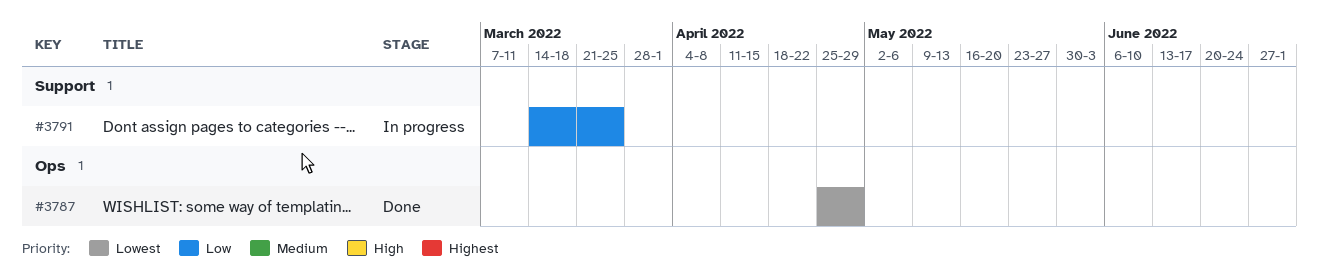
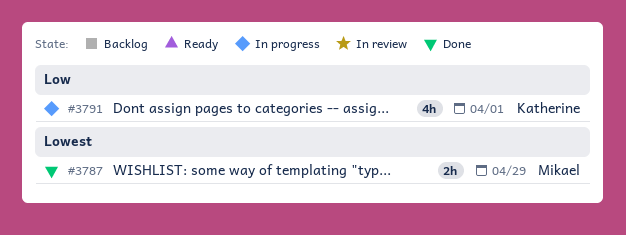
#3791, due: Mar 25 -> Apr 1

